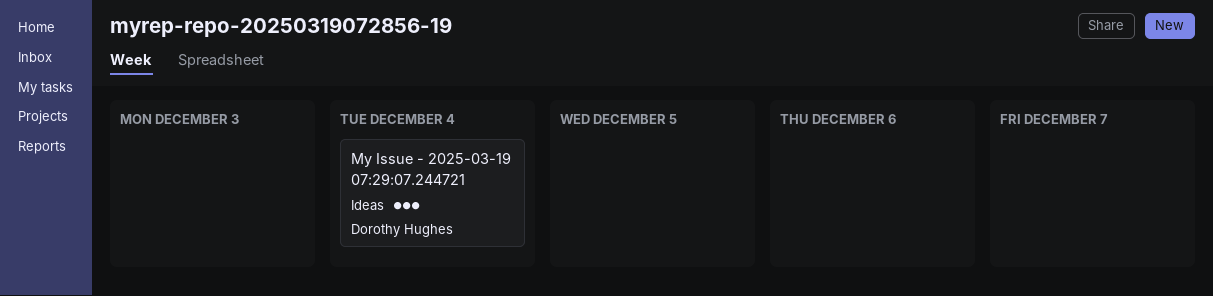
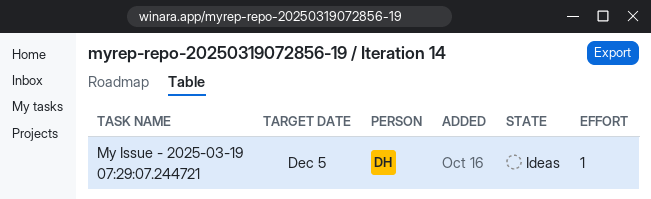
My Issue - 2025-03-19 07:29:07.244721, estimate: 3 -> 1
My Issue - 2025-03-19 07:29:07.244721, due: Dec 4 -> Dec 5

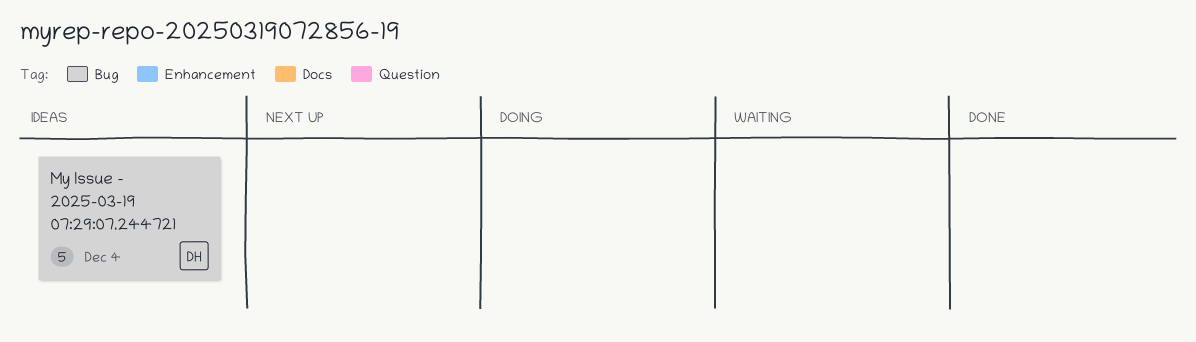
My Issue - 2025-03-19 07:29:07.244721, estimate: 1 -> 5
My Issue - 2025-03-19 07:29:07.244721, due: Dec 5 -> Dec 4

